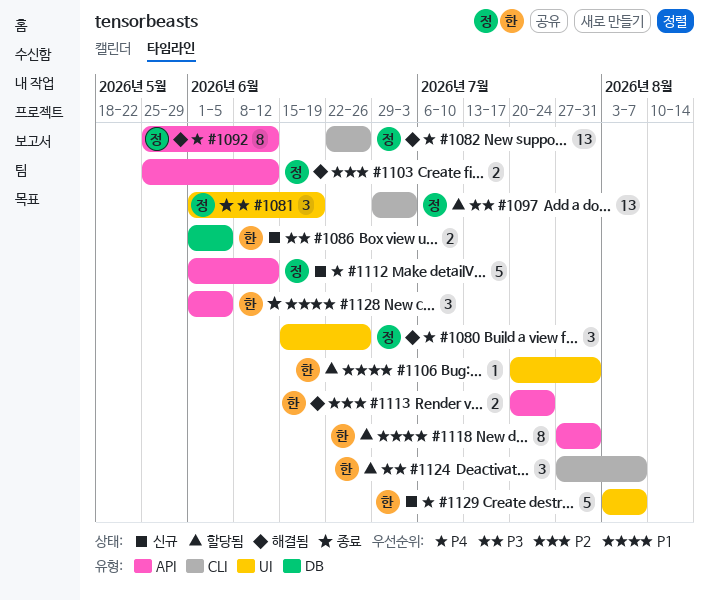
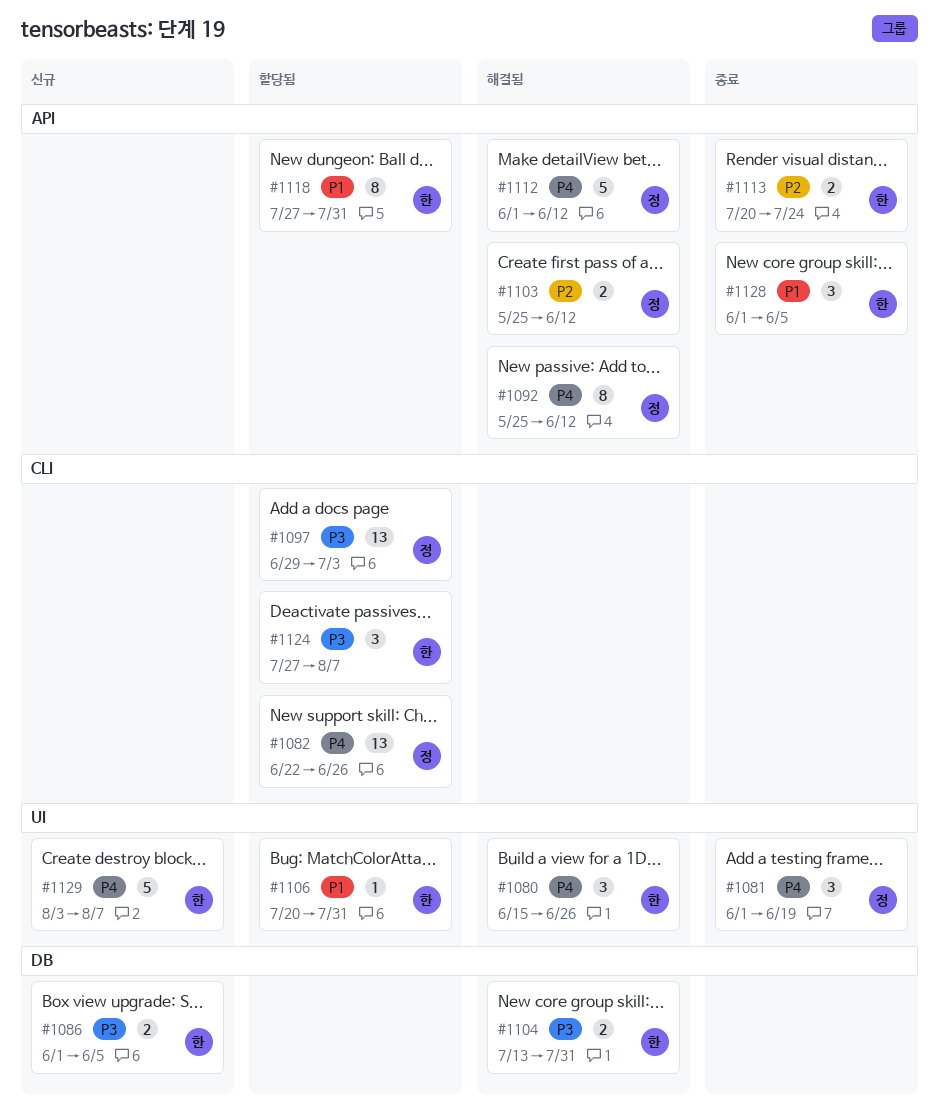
#1080, owner: 정 -> 한
#1082, status: 해결됨 -> 할당됨
#1104: none -> present
#1112, status: 신규 -> 해결됨
#1113, status: 해결됨 -> 종료

